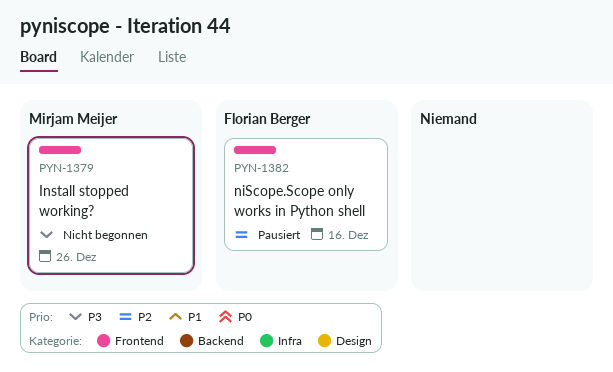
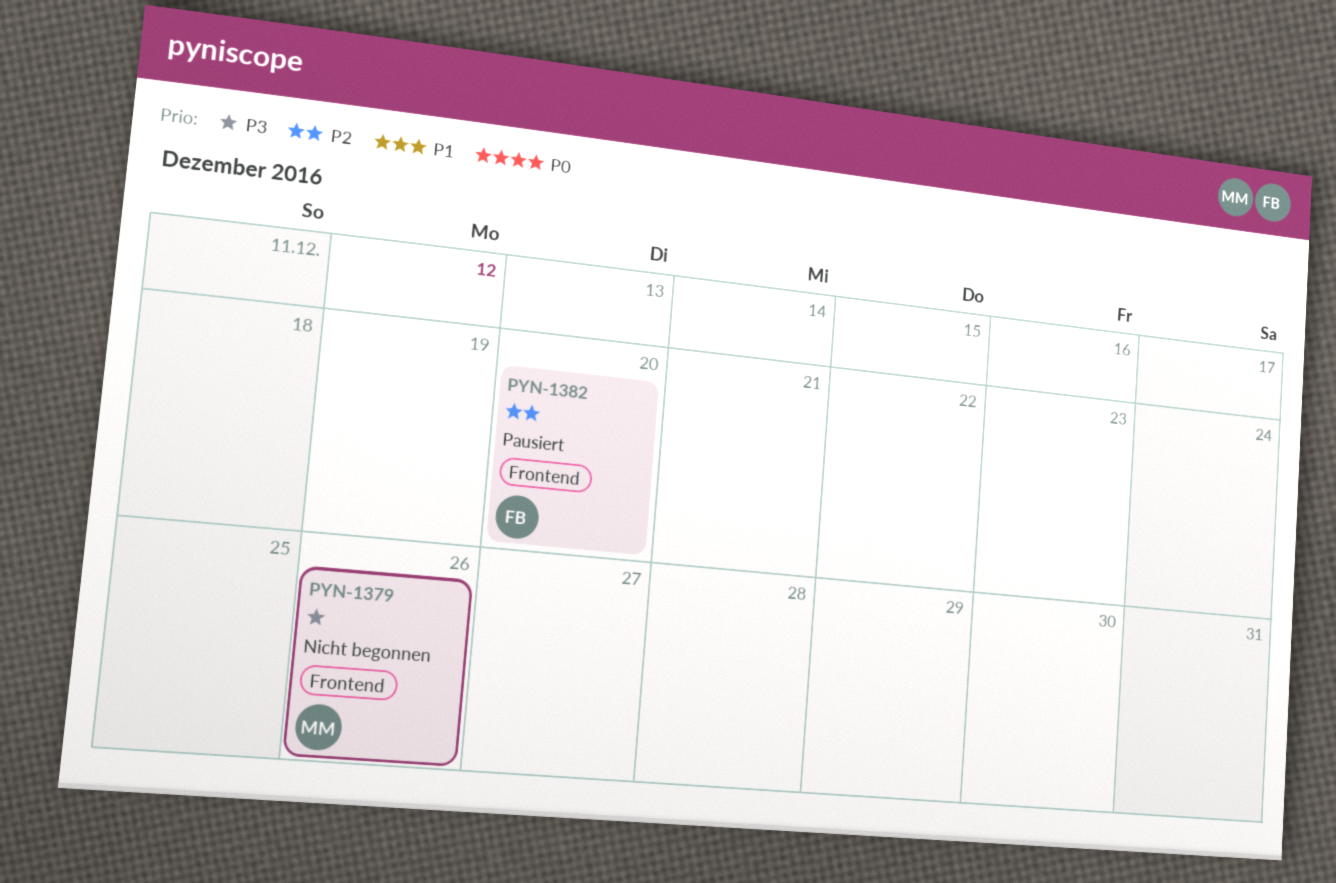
PYN-1382, due: Dec 16 -> Dec 20

